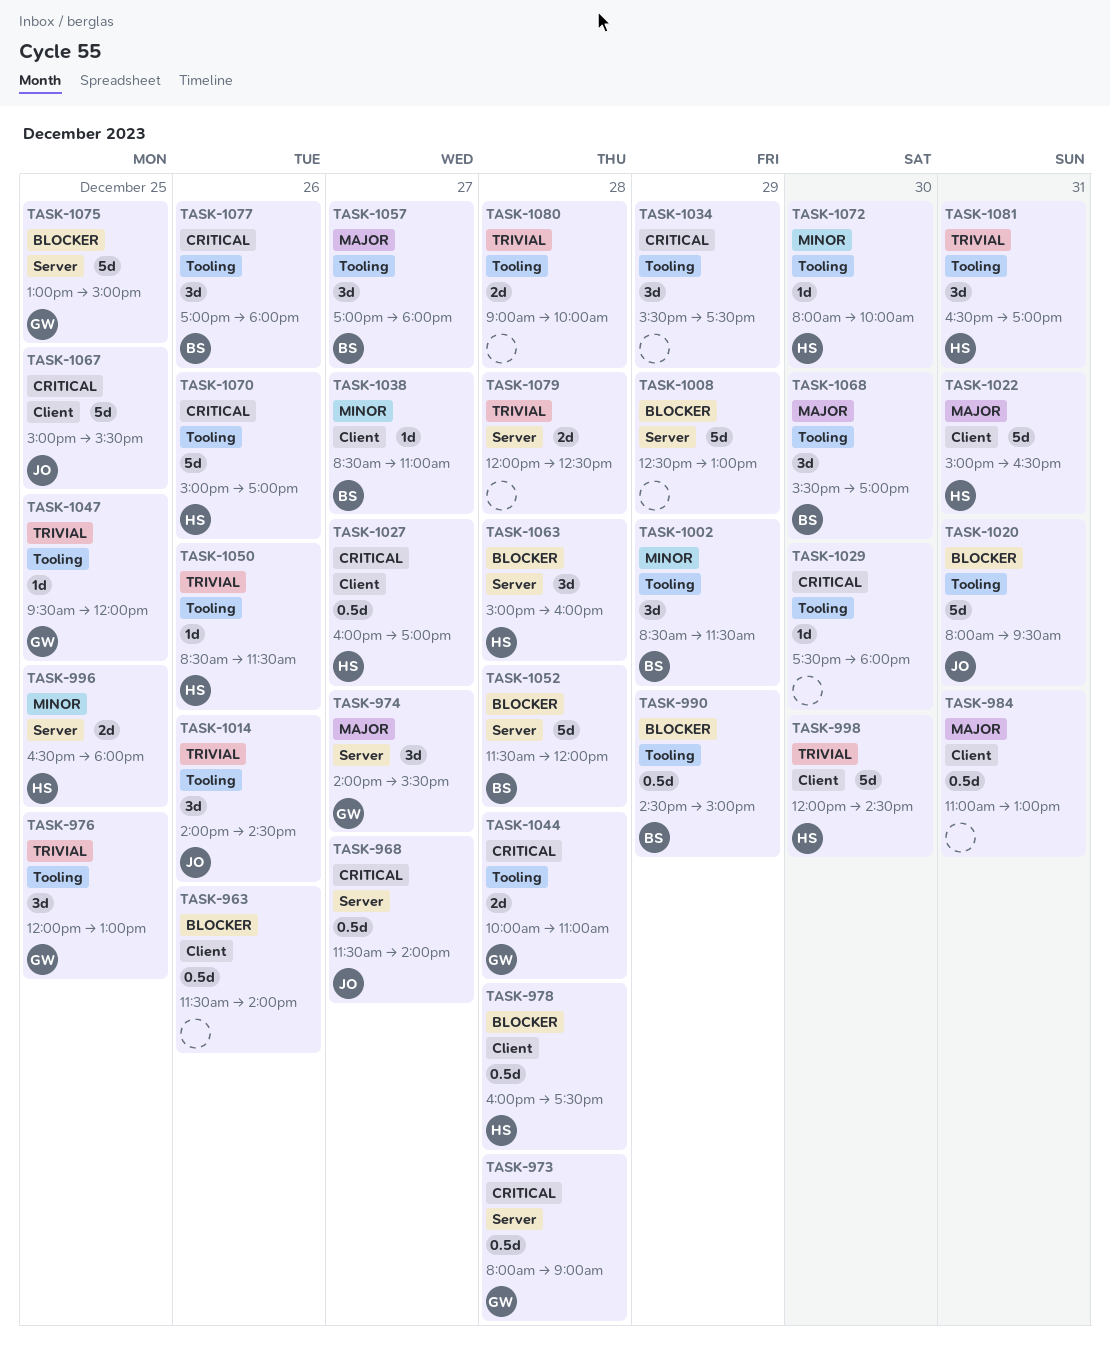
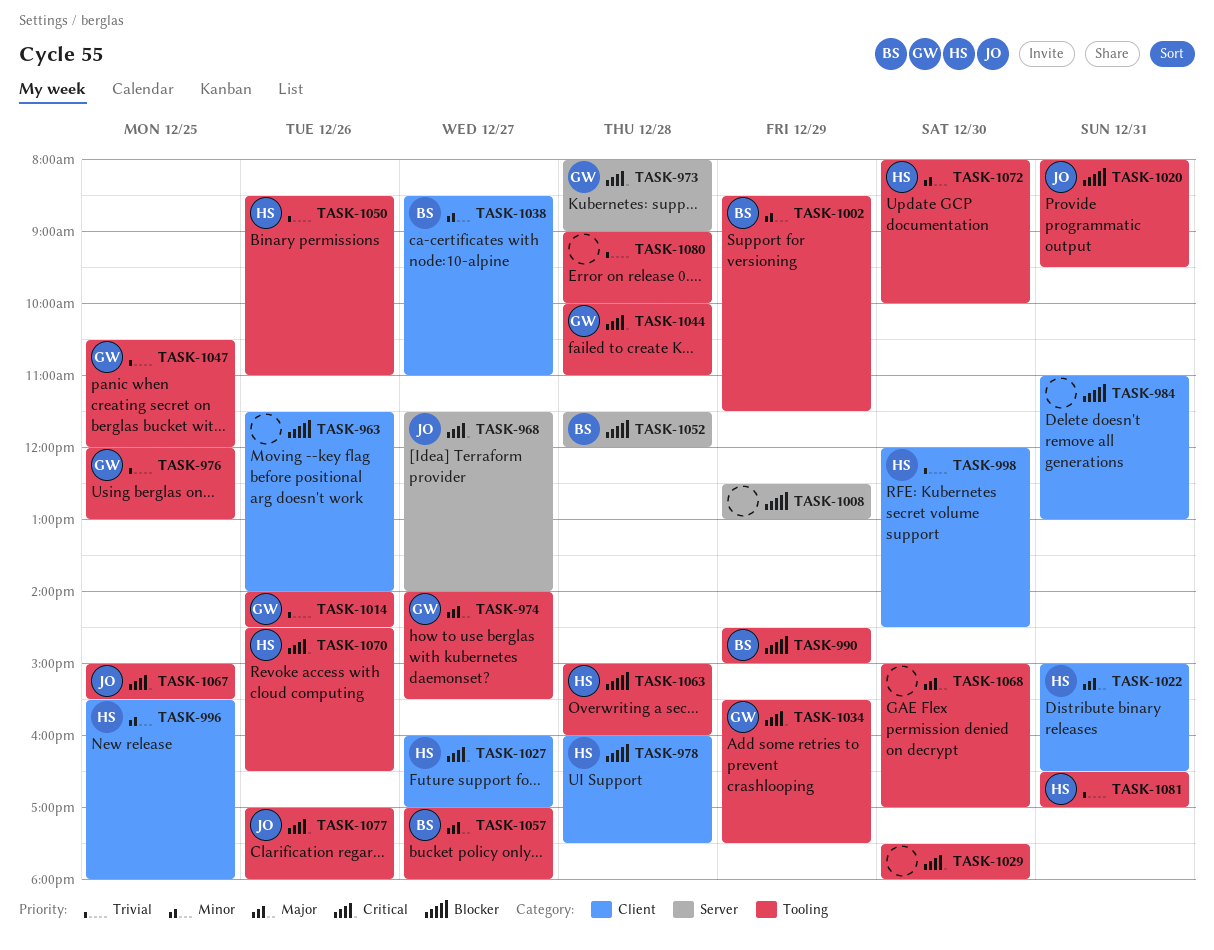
TASK-974, label: Server -> Tooling
TASK-984, priority: Major -> Blocker
TASK-996, label: Server -> Client
TASK-996, begins: 16:30 -> 15:30
TASK-1014, owner: JO -> GW
TASK-1034, owner: none -> GW
TASK-1047, begins: 09:30 -> 10:30
TASK-1050, ends: 11:30 -> 11:00
TASK-1063, label: Server -> Tooling
TASK-1067, label: Client -> Tooling
TASK-1068, owner: BS -> none
TASK-1068, begins: 15:30 -> 15:00
TASK-1070, begins: 15:00 -> 14:30
TASK-1070, ends: 17:00 -> 16:30
TASK-1075: present -> none
TASK-1077, owner: BS -> JO
TASK-1079: present -> none

